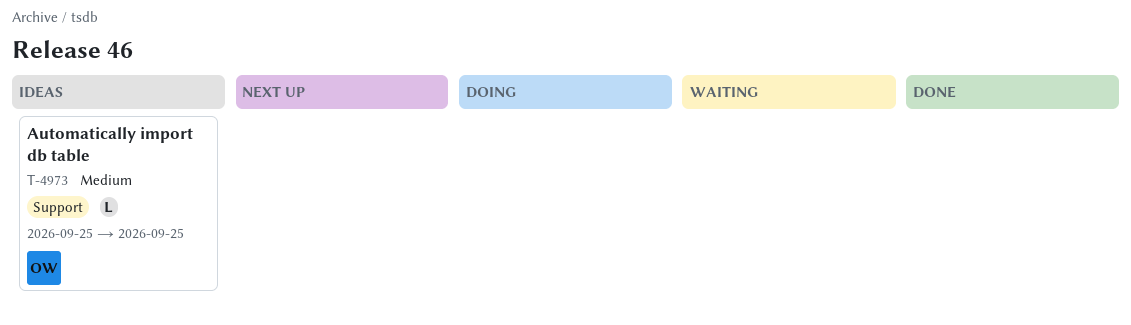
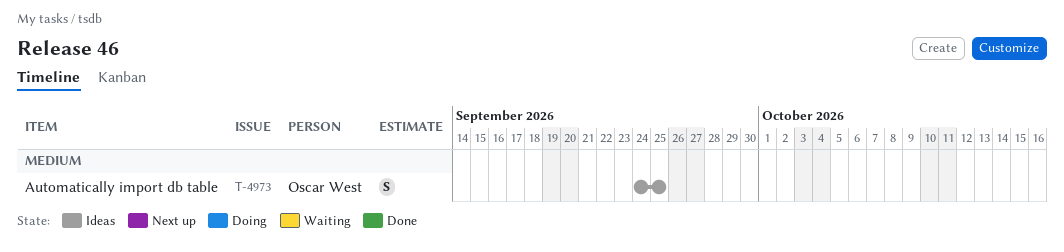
T-4973, estimate: L -> S
T-4973, start: Sep 25 -> Sep 24

